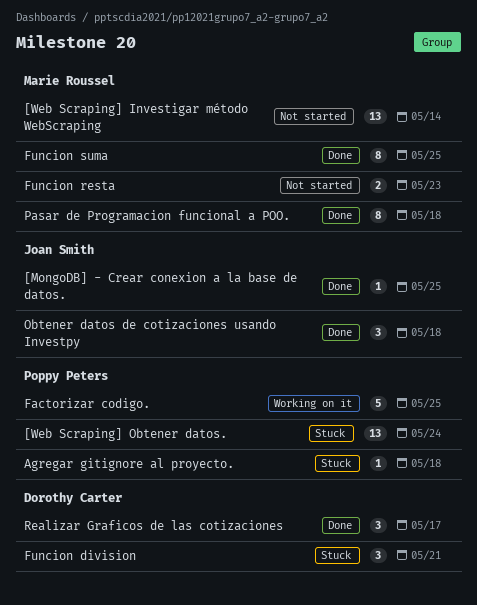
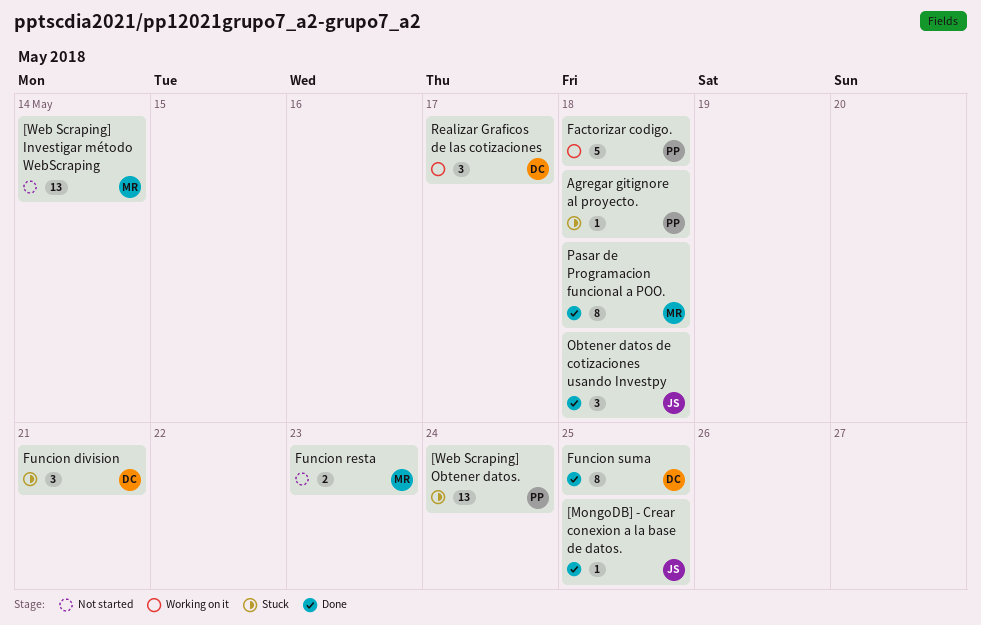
Factorizar codigo., due: May 25 -> May 18
Funcion suma, owner: Marie Roussel -> Dorothy Carter
Realizar Graficos de las cotizaciones, status: Done -> Working on it

